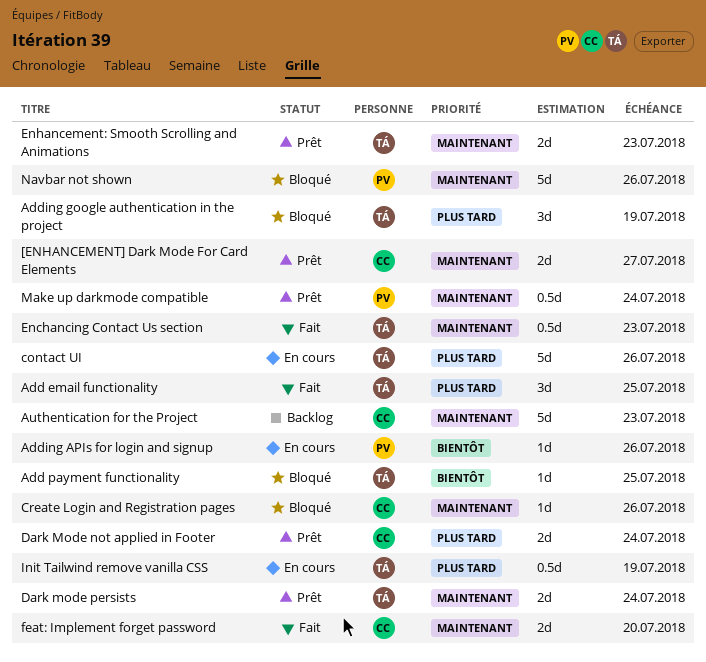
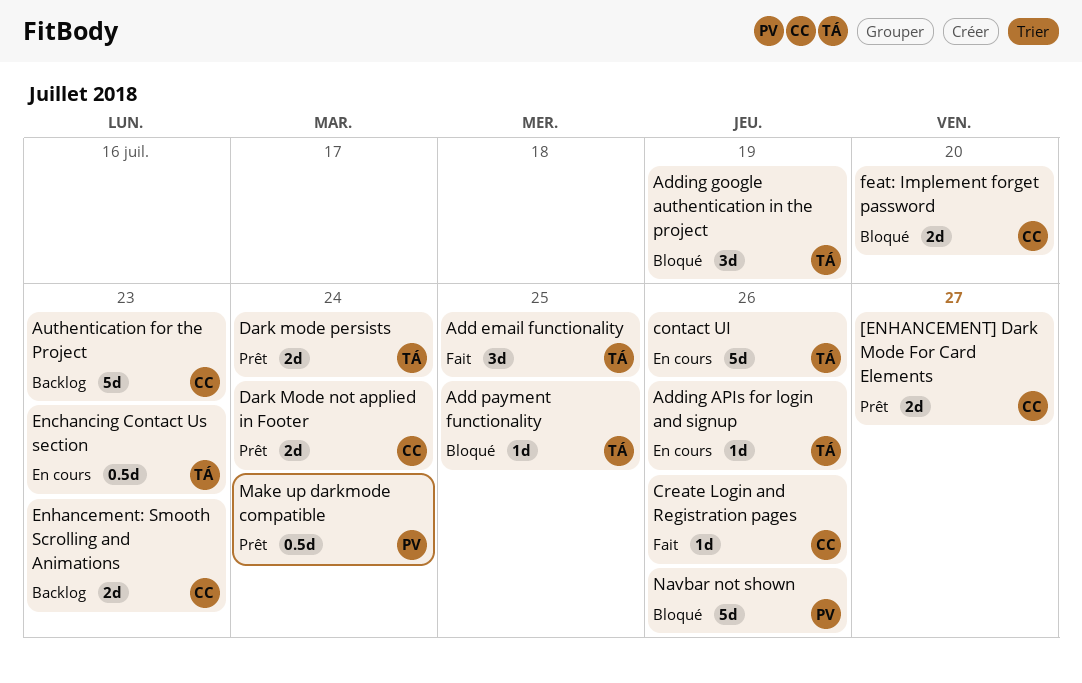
Adding APIs for login and signup, owner: PV -> TÁ
Create Login and Registration pages, status: Bloqué -> Fait
Enchancing Contact Us section, status: Fait -> En cours
Enhancement: Smooth Scrolling and Animations, status: Prêt -> Backlog
Enhancement: Smooth Scrolling and Animations, owner: TÁ -> CC
feat: Implement forget password, status: Fait -> Bloqué
Init Tailwind remove vanilla CSS: present -> none

